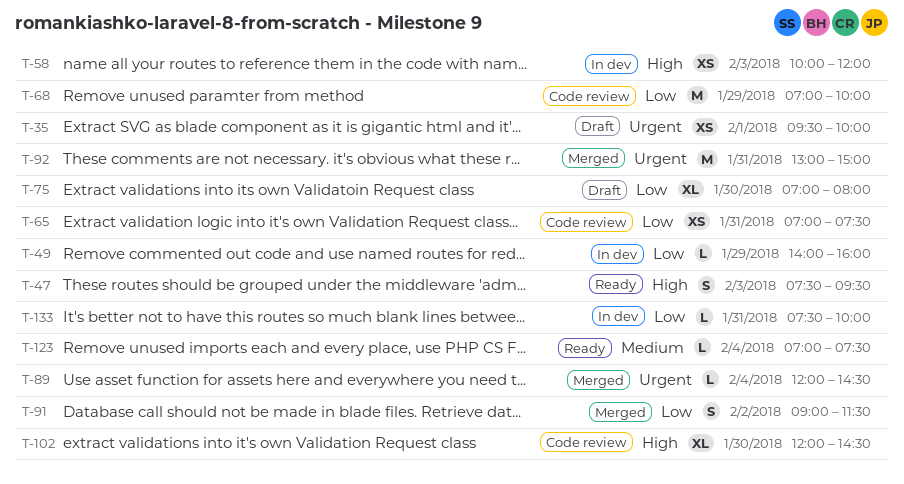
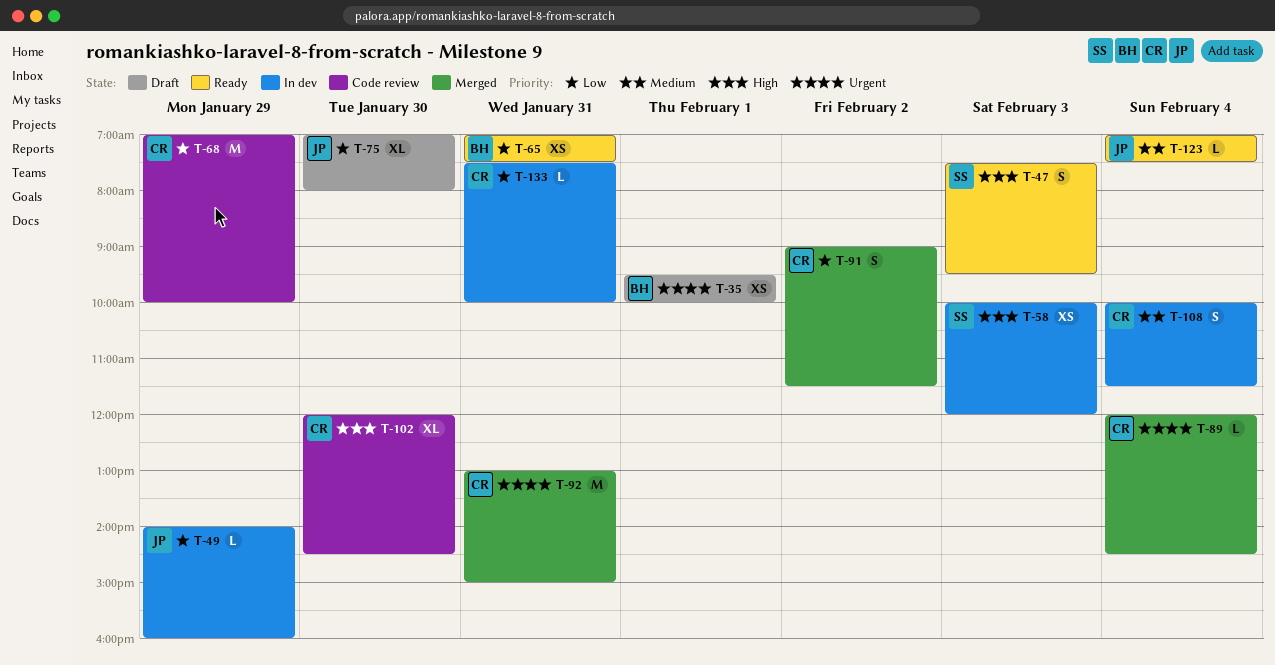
T-65, status: Code review -> Ready
T-108: none -> present

